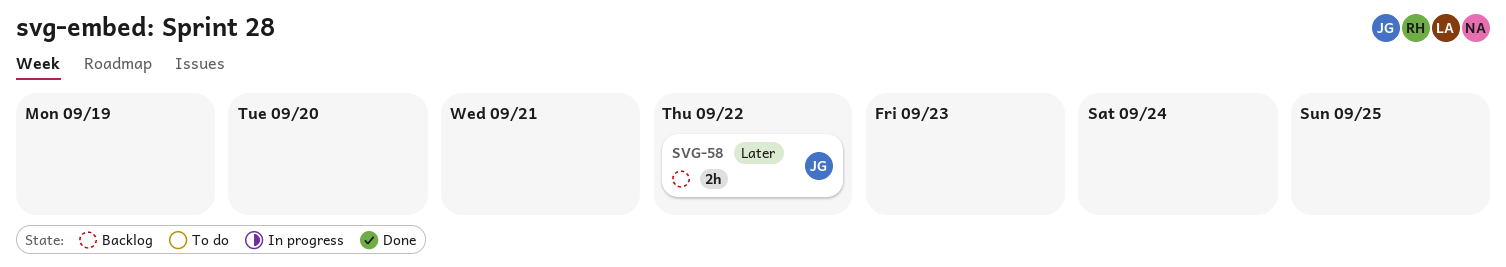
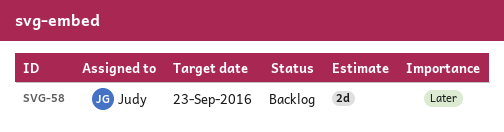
SVG-58, estimate: 2h -> 2d
SVG-58, due: Sep 22 -> Sep 23

